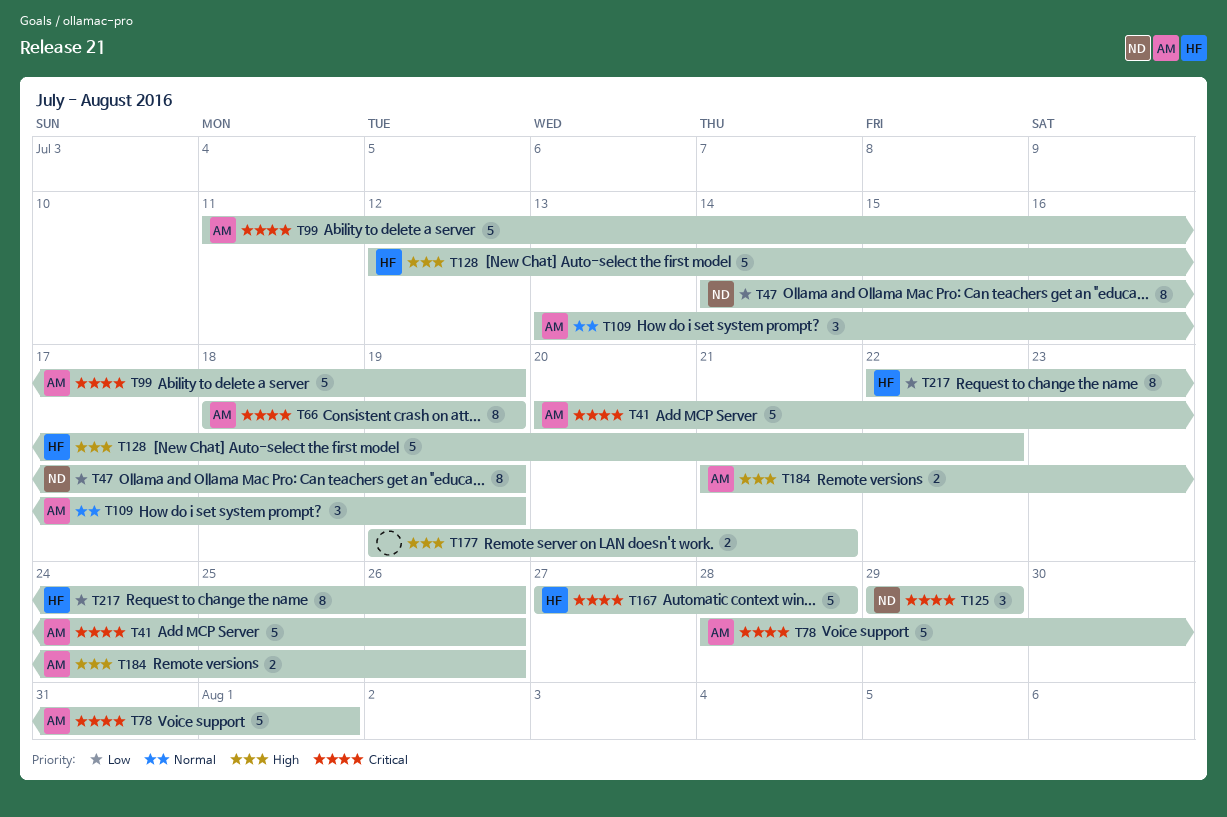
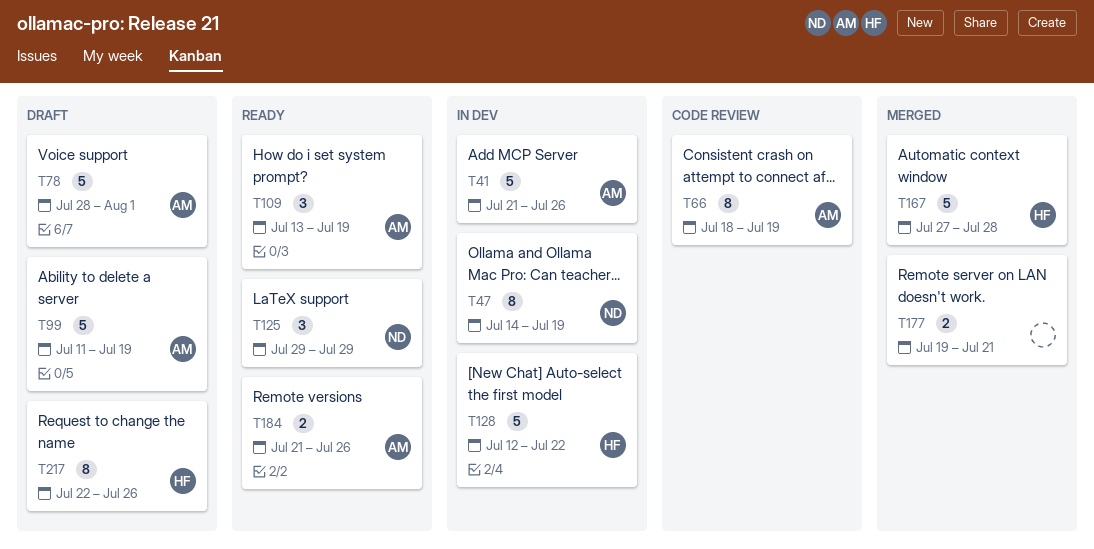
T41, start: Jul 20 -> Jul 21

